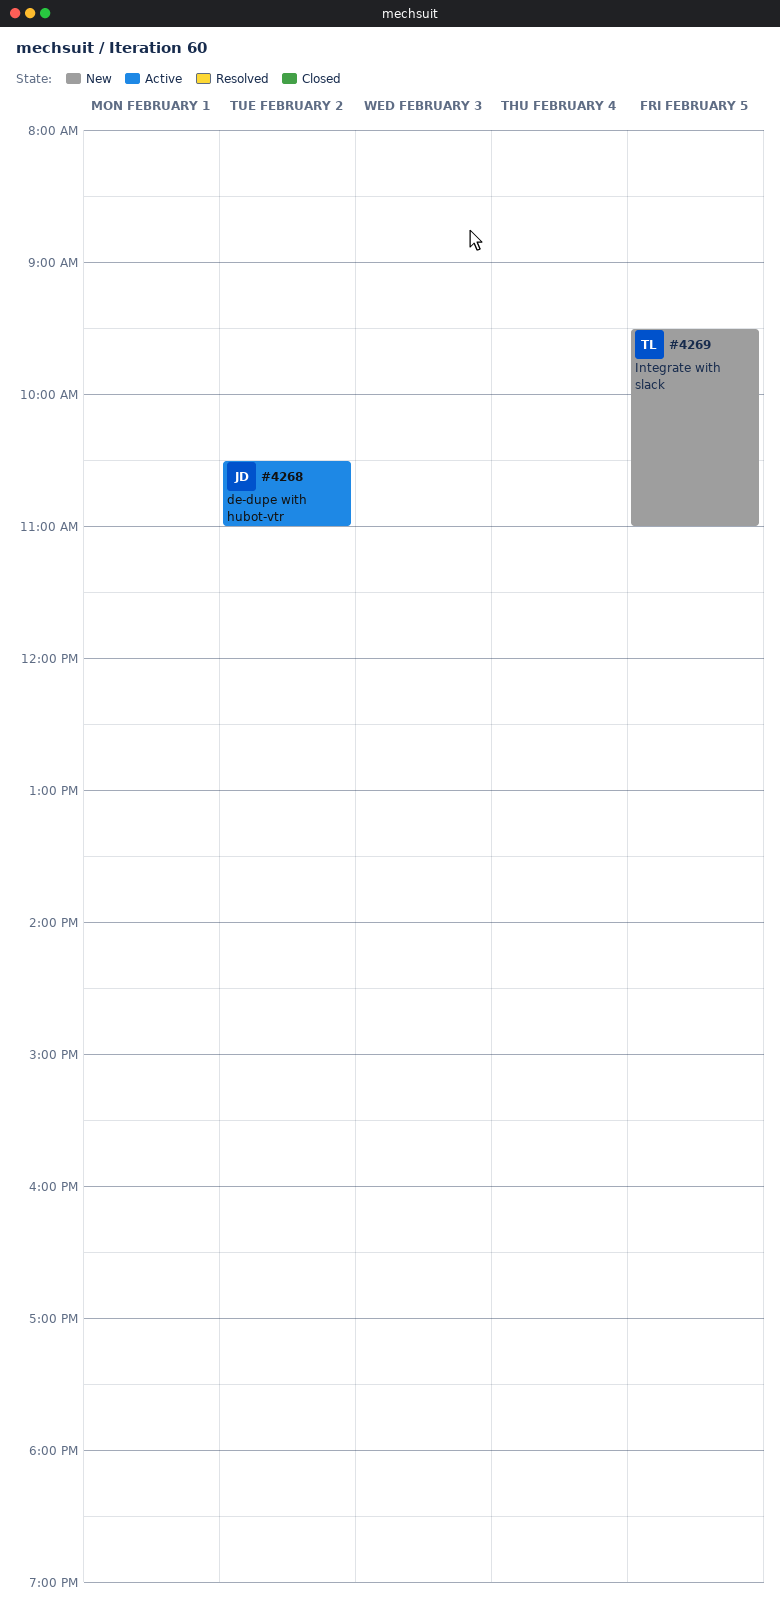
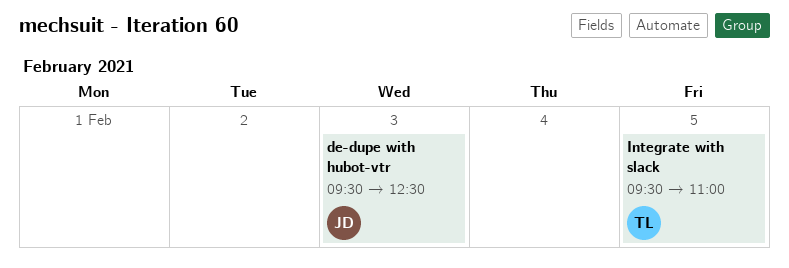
de-dupe with hubot-vtr, day: Feb 2 -> Feb 3
de-dupe with hubot-vtr, begins: 10:30 -> 09:30
de-dupe with hubot-vtr, ends: 11:00 -> 12:30

